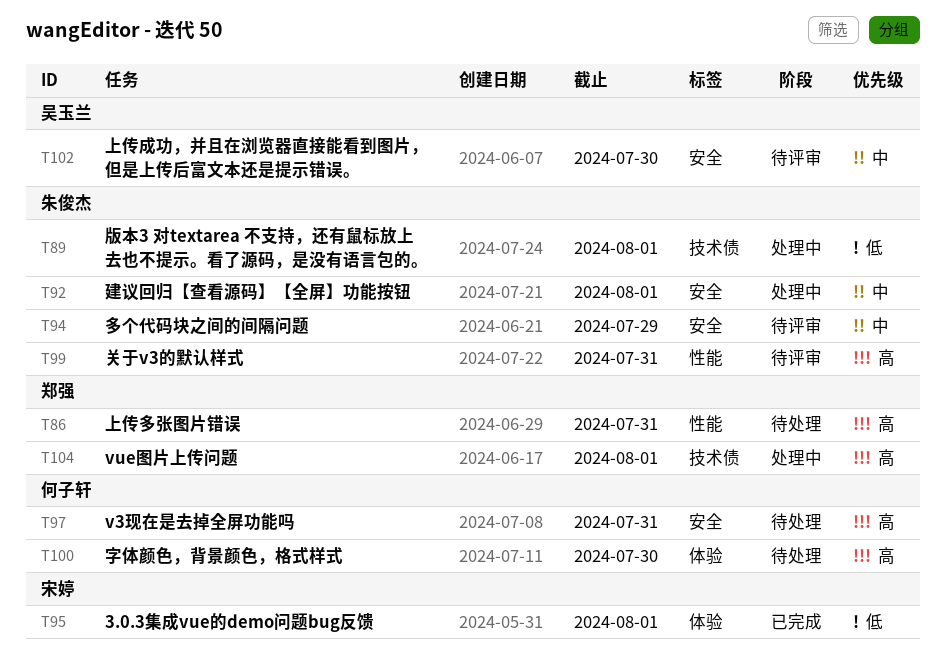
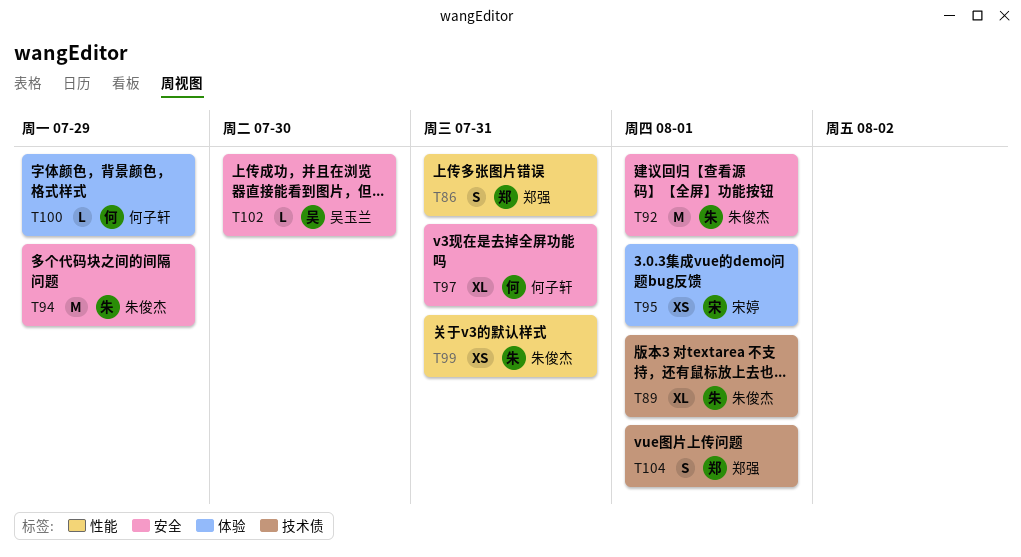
T100, due: Jul 30 -> Jul 29

